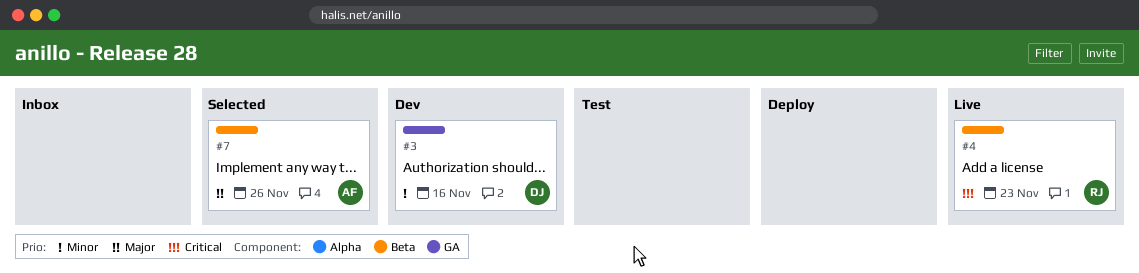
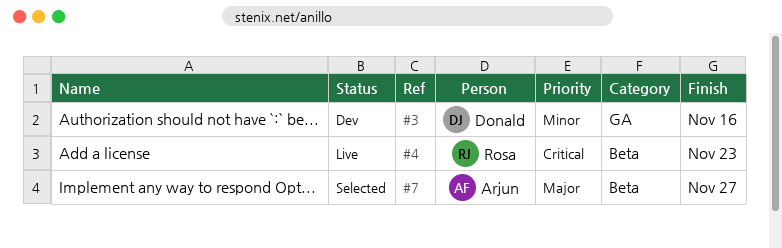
#7, due: Nov 26 -> Nov 27

